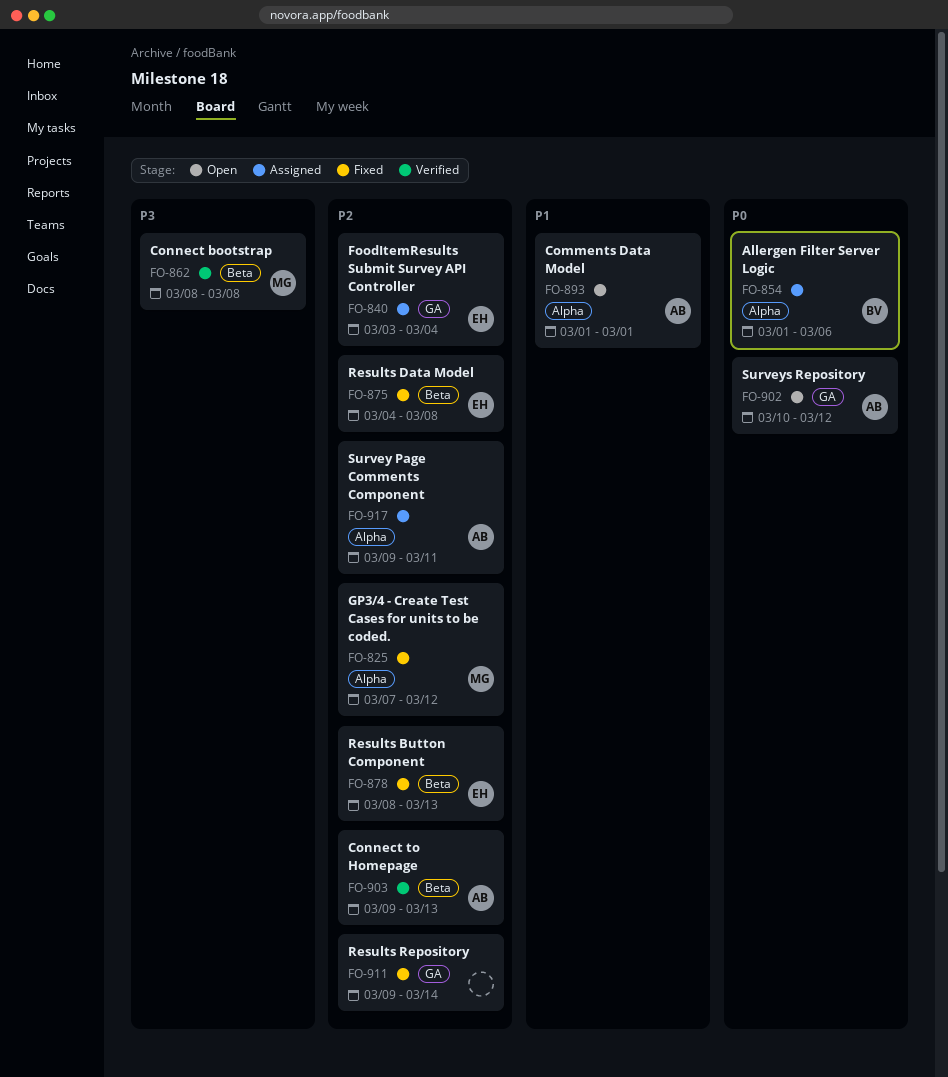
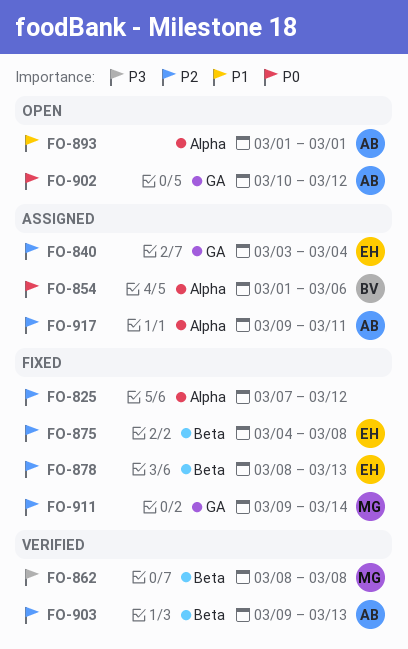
FO-825, owner: MG -> none
FO-911, owner: none -> MG

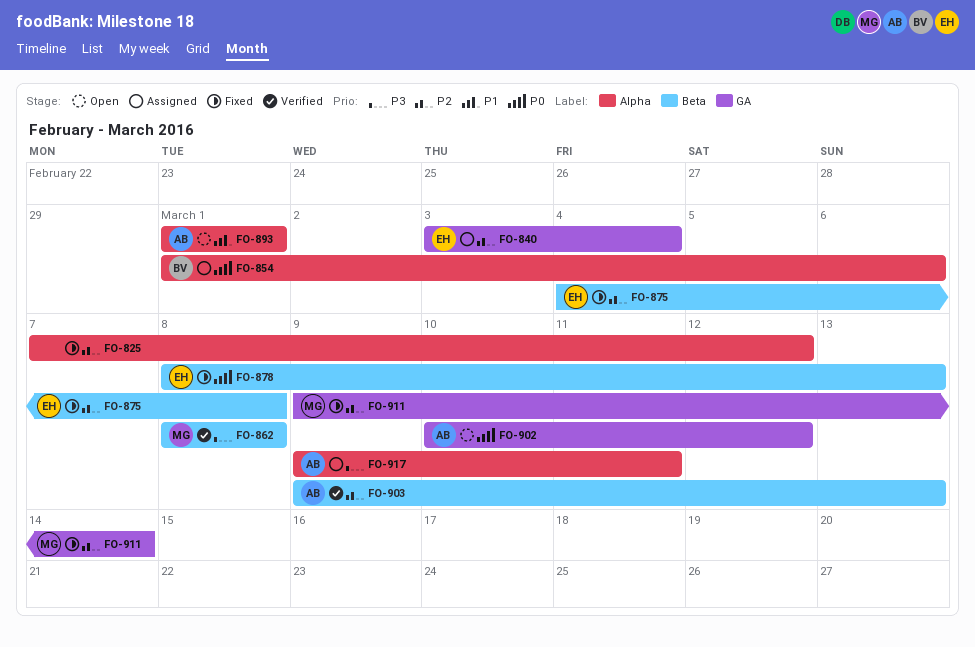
FO-878, priority: P2 -> P0
FO-917, priority: P2 -> P3

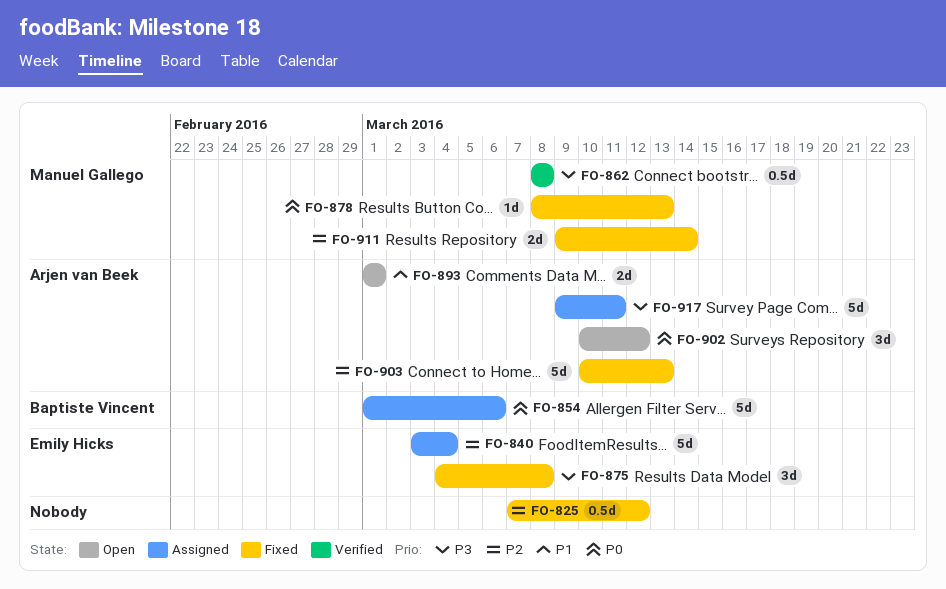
FO-875, priority: P2 -> P3
FO-878, owner: Emily Hicks -> Manuel Gallego
FO-903, status: Verified -> Fixed
FO-903, start: Mar 9 -> Mar 10

